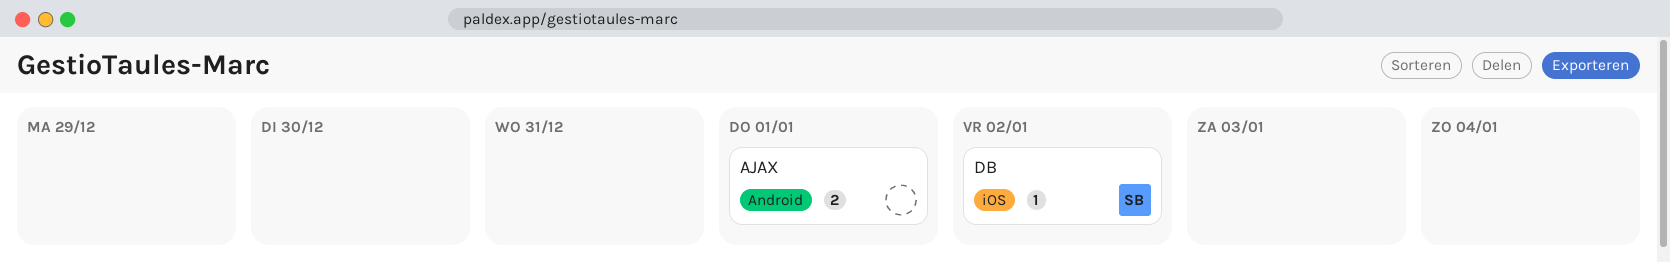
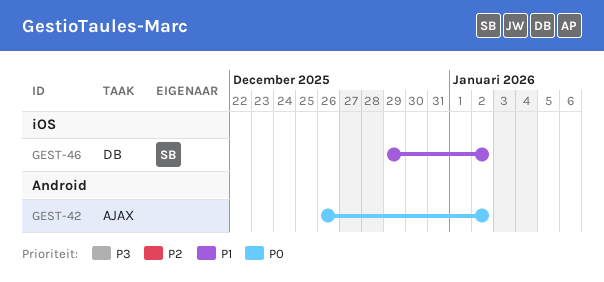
AJAX, due: Jan 1 -> Jan 2

